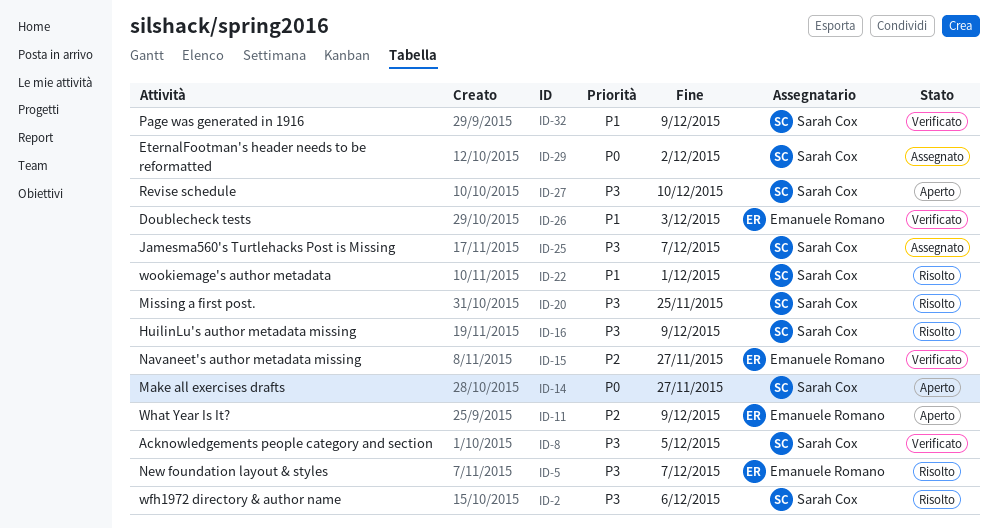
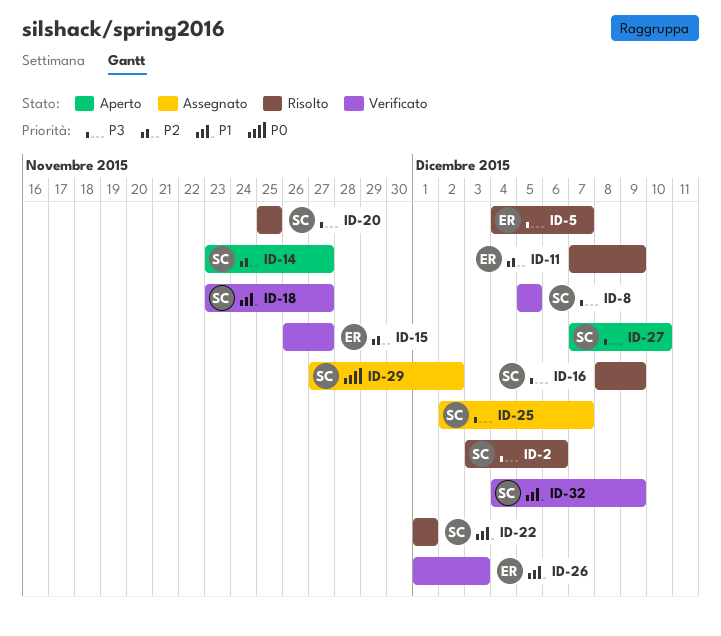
ID-11, status: Aperto -> Risolto
ID-14, priority: P0 -> P2
ID-18: none -> present

